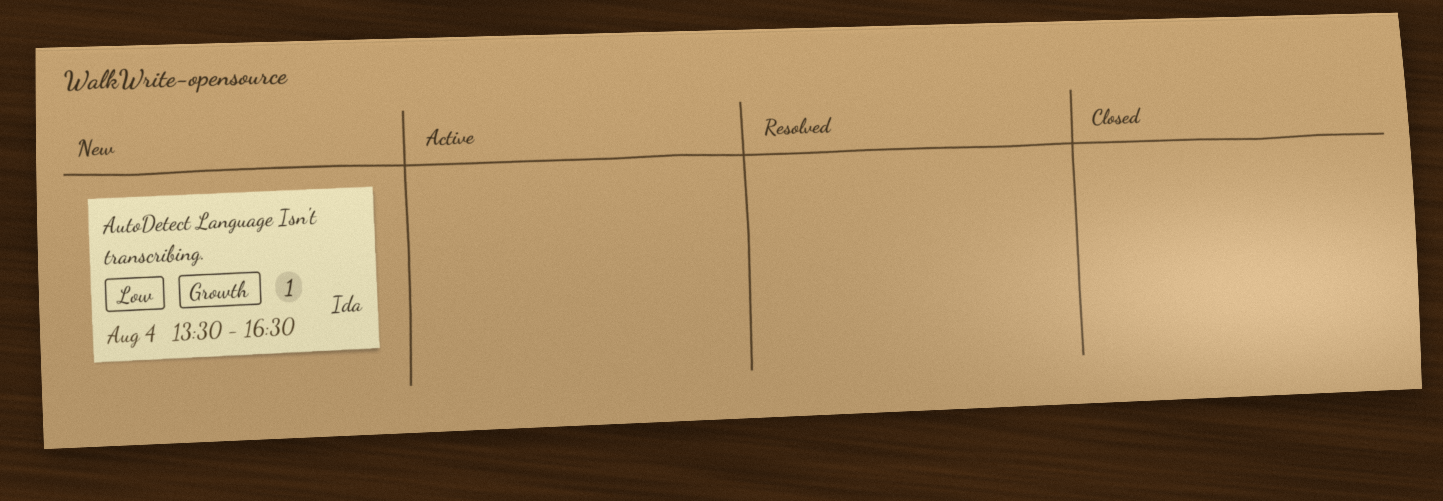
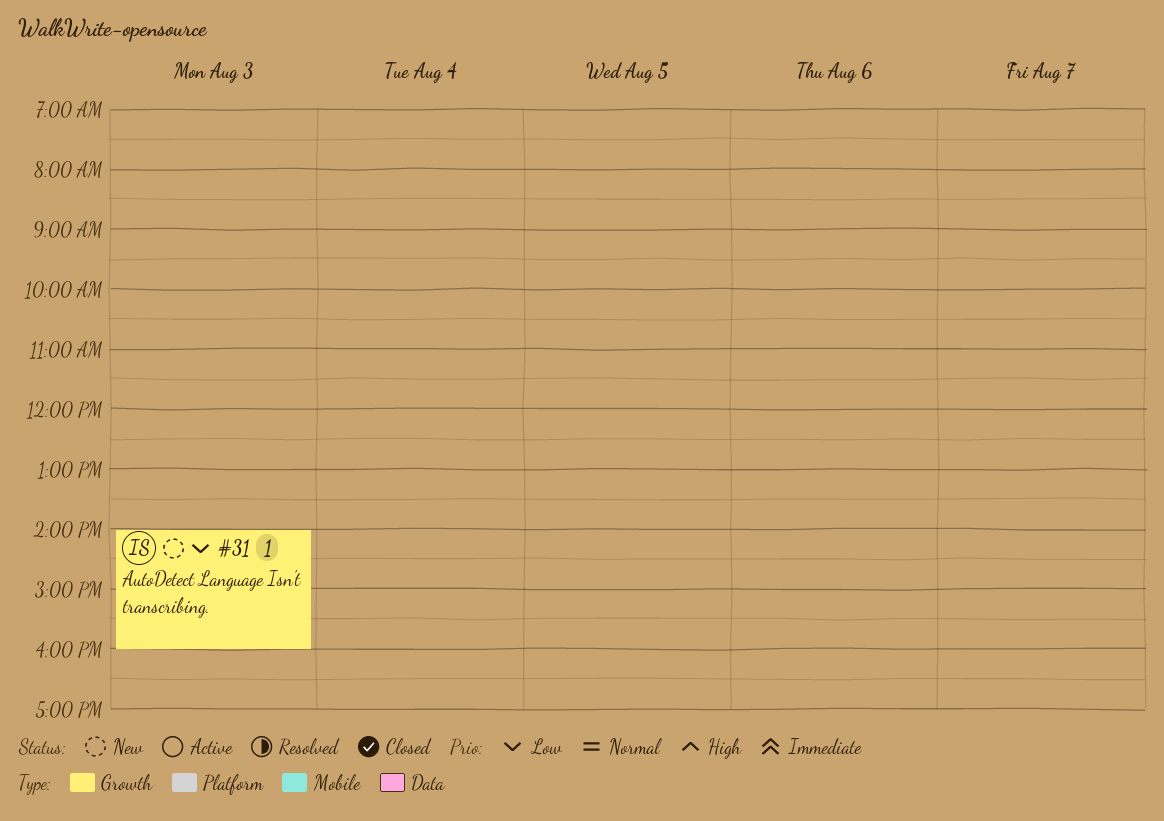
AutoDetect Language Isn't transcribing., day: Aug 4 -> Aug 3
AutoDetect Language Isn't transcribing., begins: 13:30 -> 14:00
AutoDetect Language Isn't transcribing., ends: 16:30 -> 16:00

